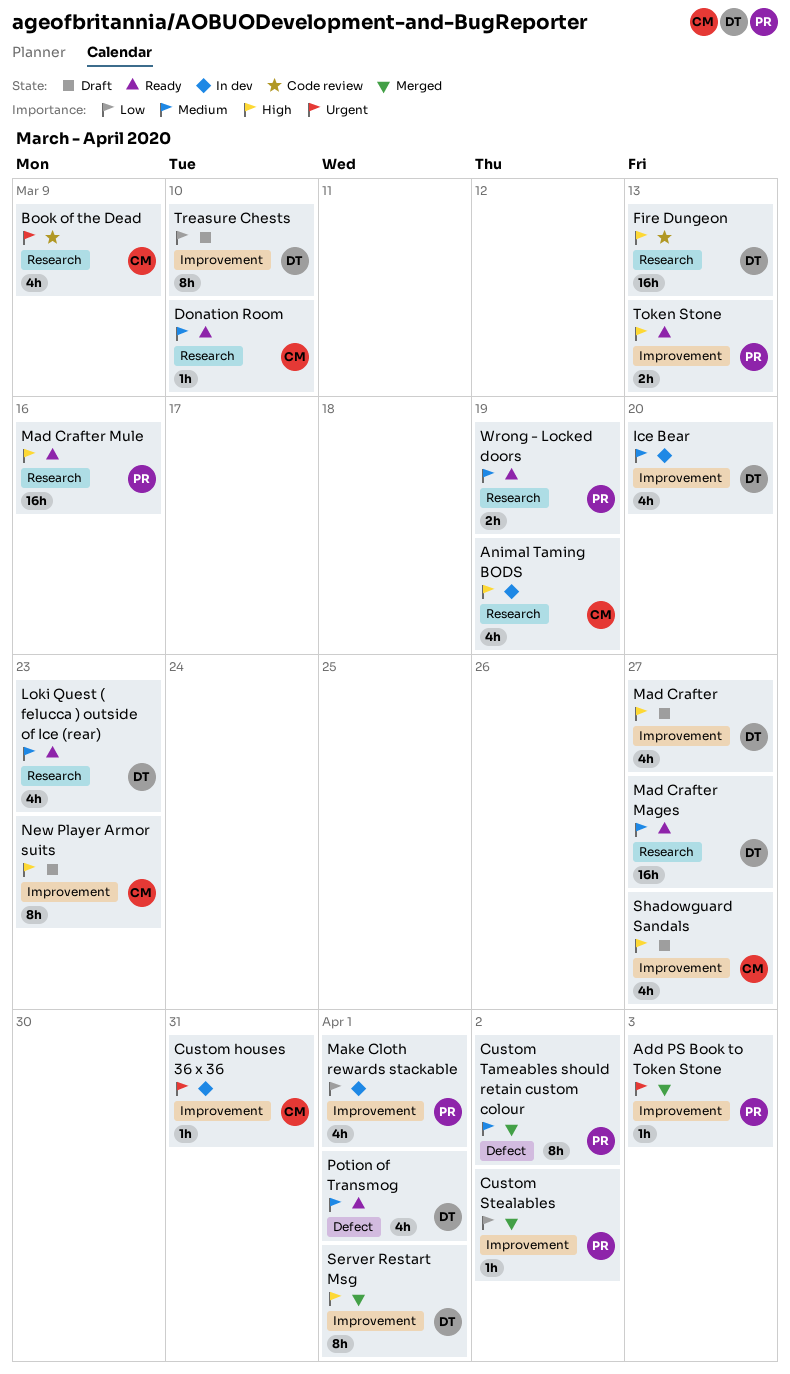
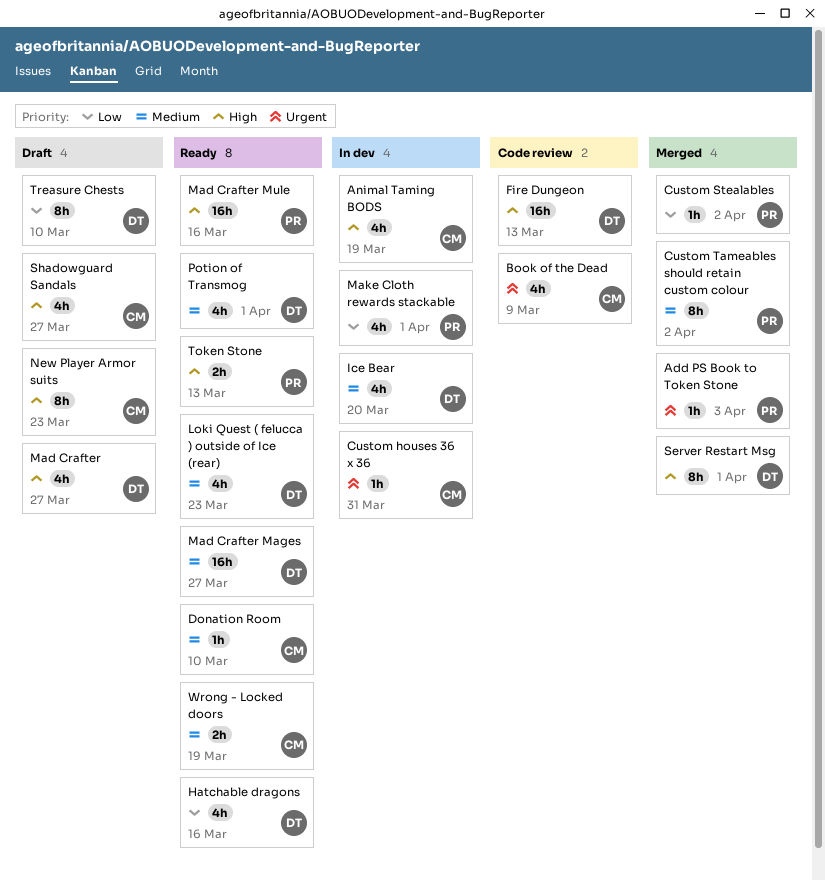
Hatchable dragons: none -> present
Wrong - Locked doors, owner: PR -> CM

